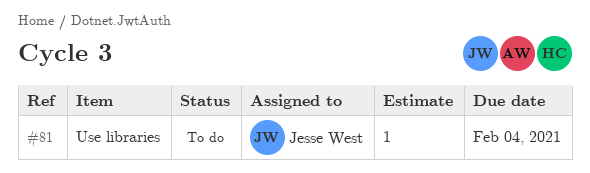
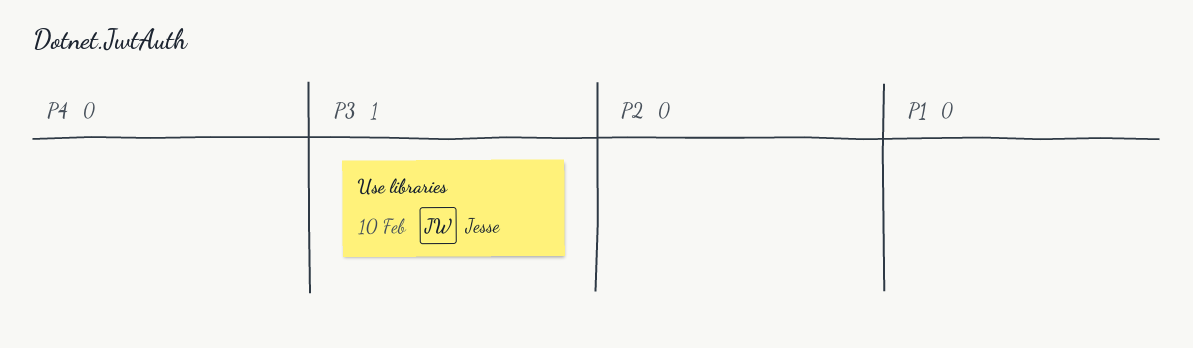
Use libraries, due: Feb 4 -> Feb 10

